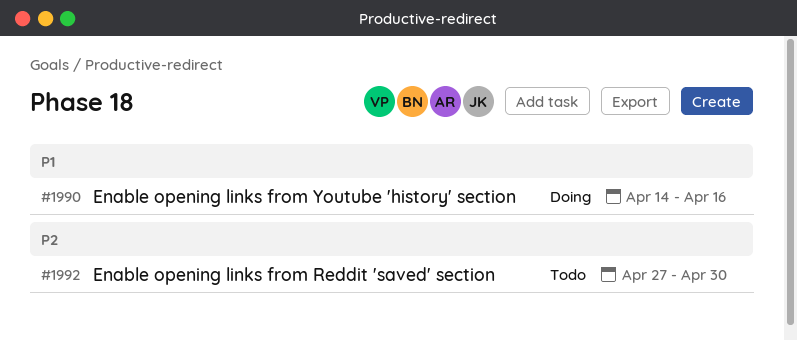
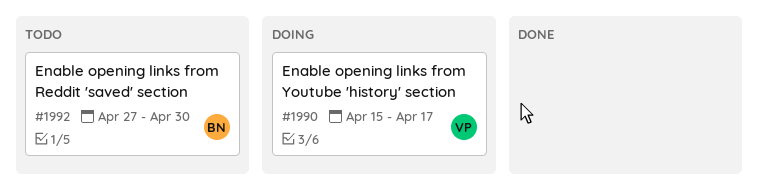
#1990, start: Apr 14 -> Apr 15
#1990, due: Apr 16 -> Apr 17

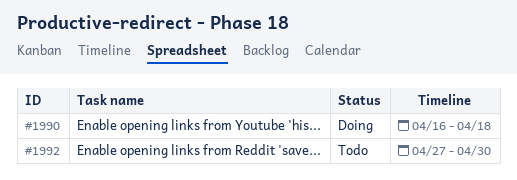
#1990, start: Apr 15 -> Apr 16
#1990, due: Apr 17 -> Apr 18

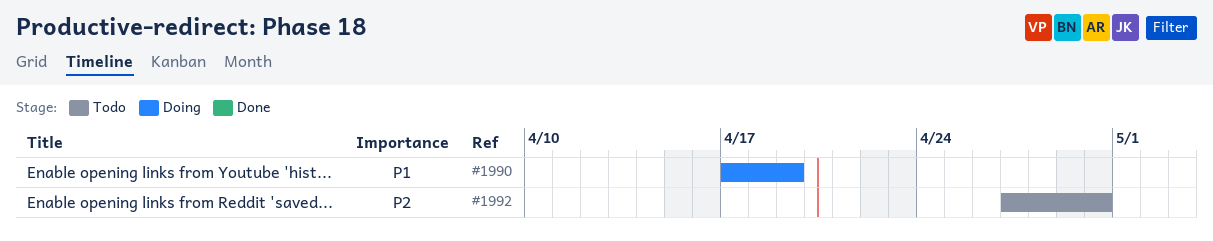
#1990, start: Apr 16 -> Apr 17
#1990, due: Apr 18 -> Apr 19

